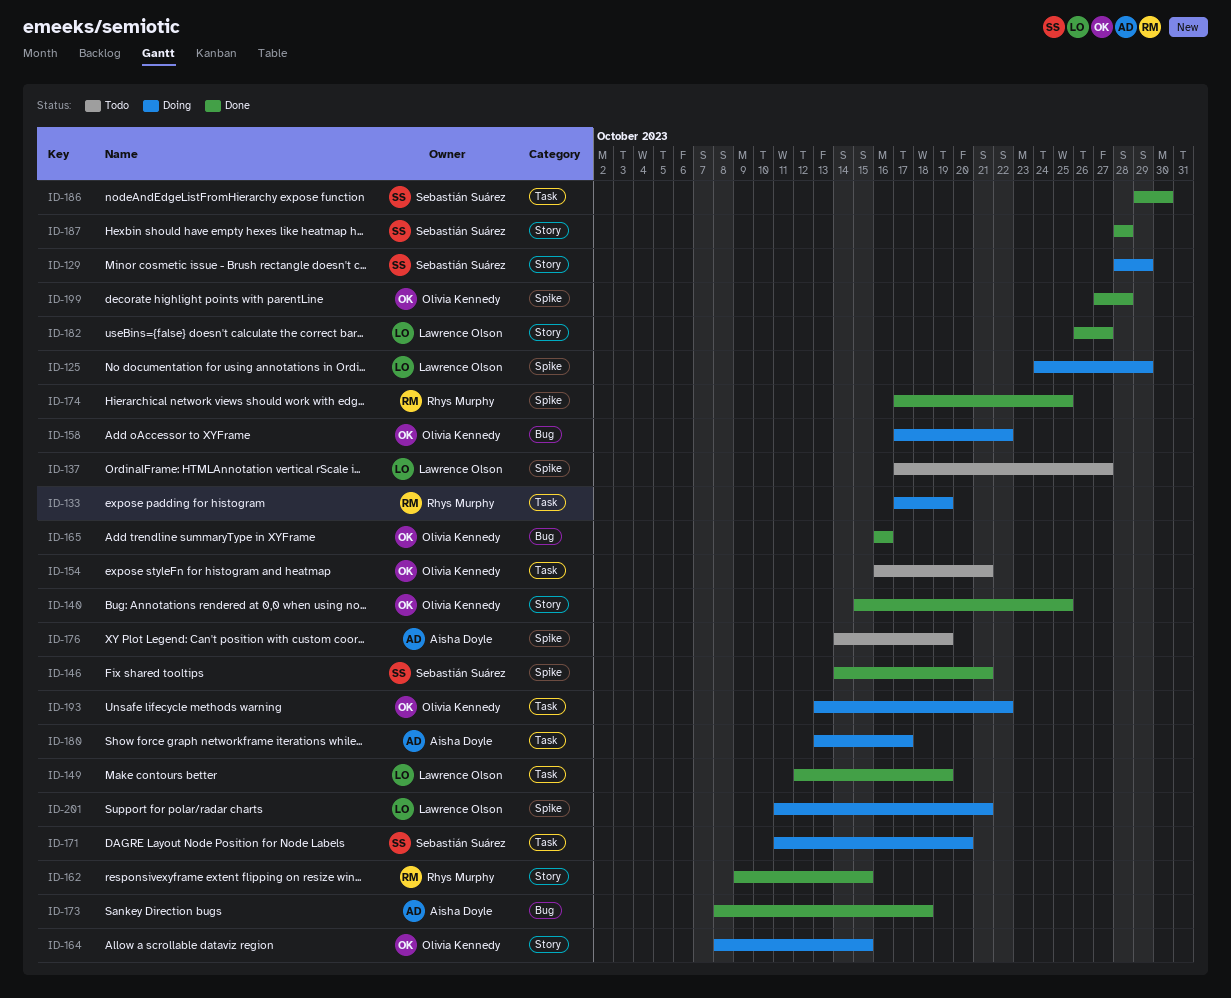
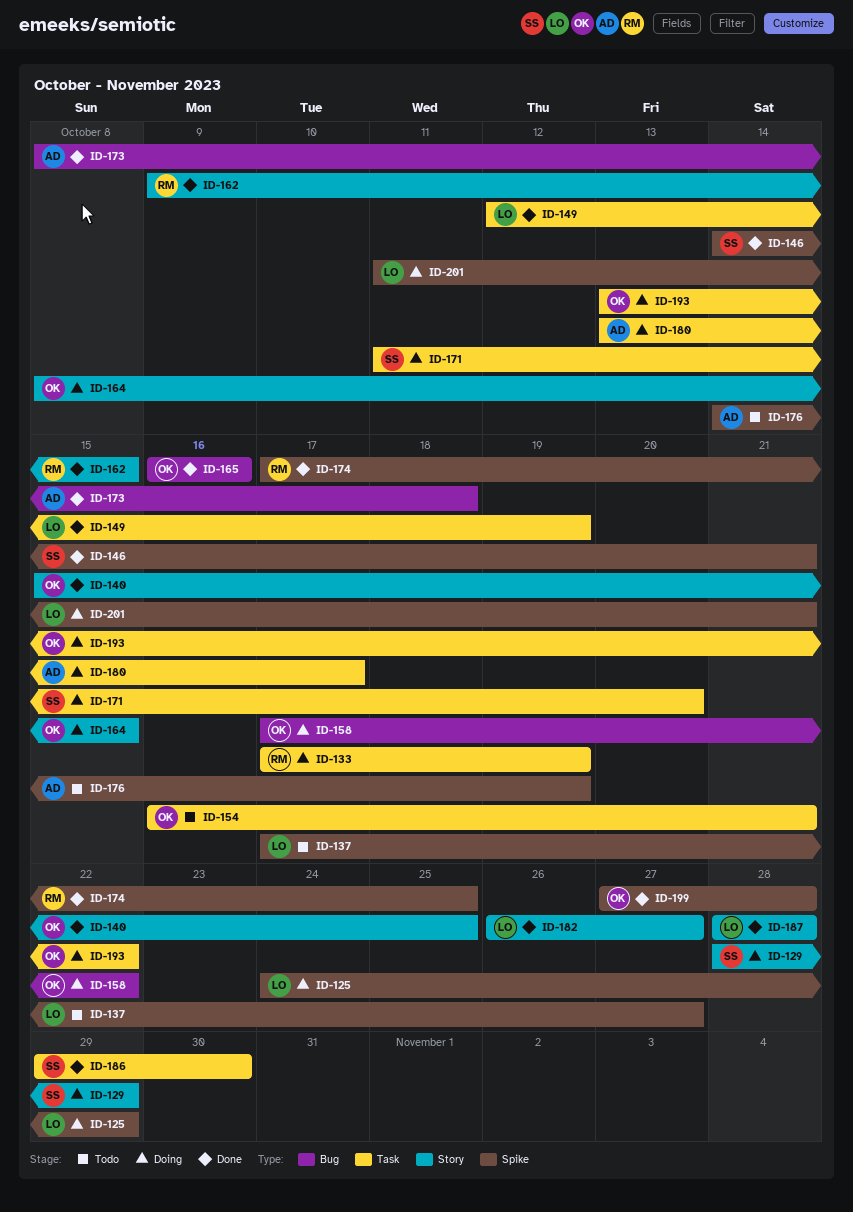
ID-187, owner: Sebastián Suárez -> Lawrence Olson

